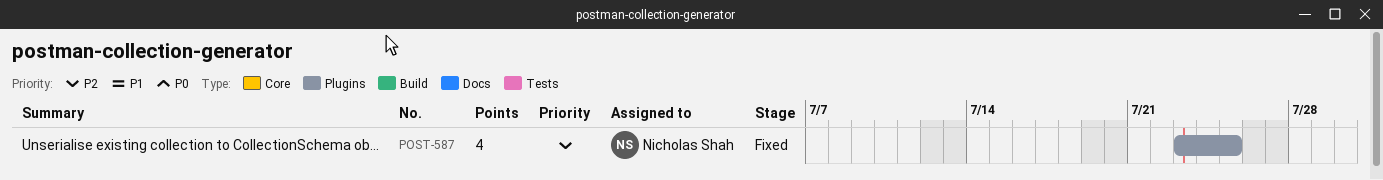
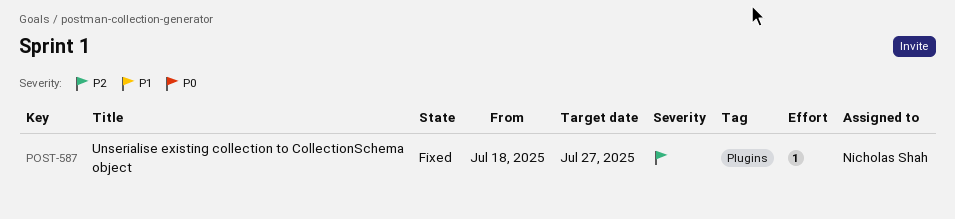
POST-587, estimate: 4 -> 1
POST-587, start: Jul 23 -> Jul 18
POST-587, due: Jul 25 -> Jul 27

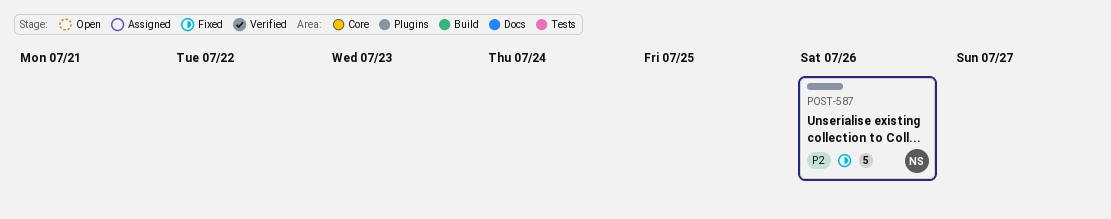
POST-587, estimate: 1 -> 5
POST-587, due: Jul 27 -> Jul 26

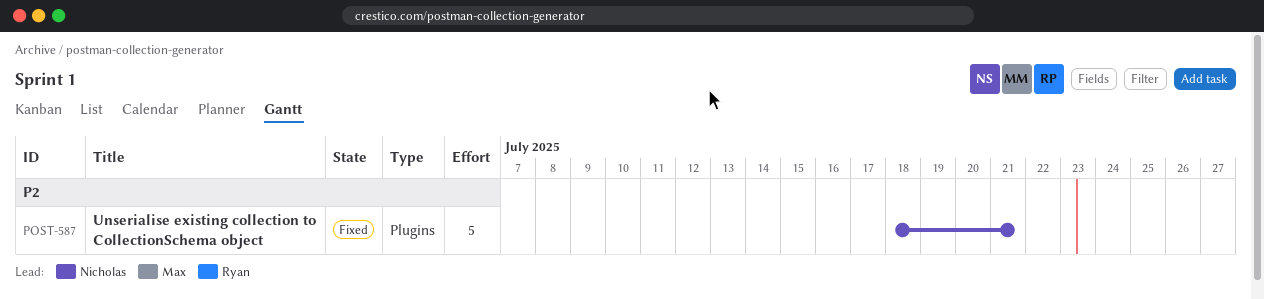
POST-587, due: Jul 26 -> Jul 21

